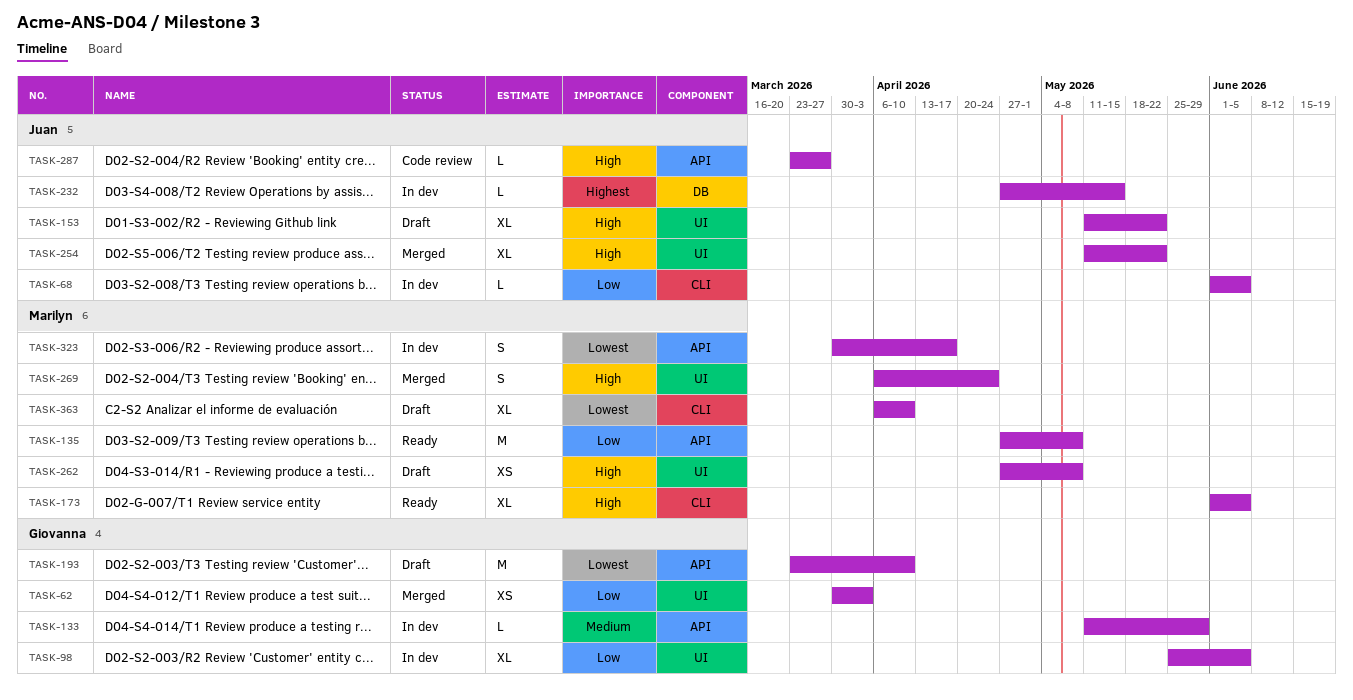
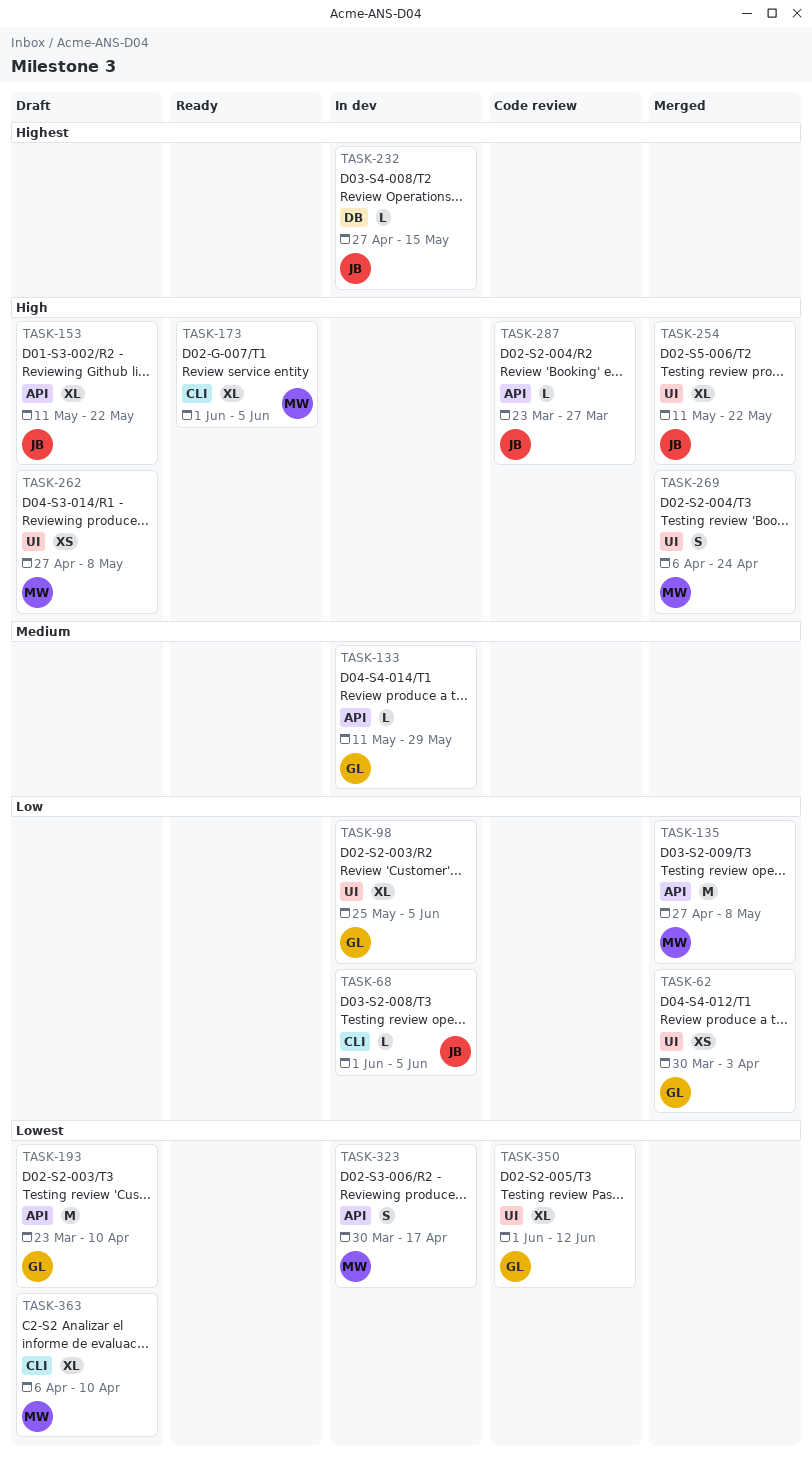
TASK-135, status: Ready -> Merged
TASK-153, label: UI -> API
TASK-350: none -> present

